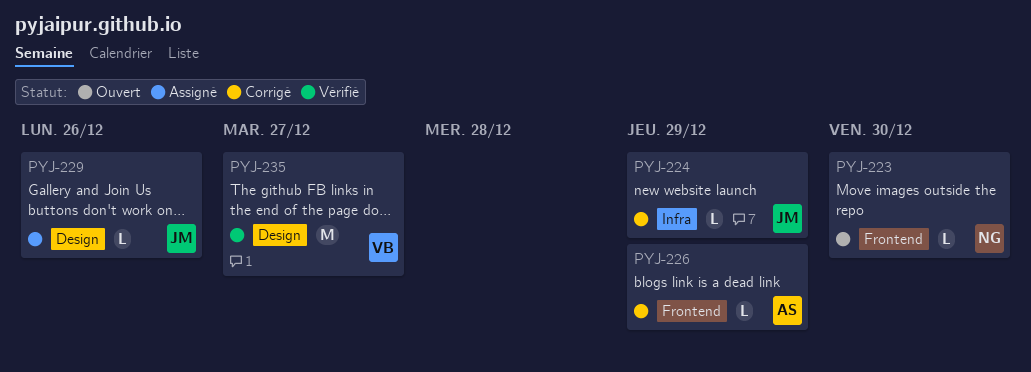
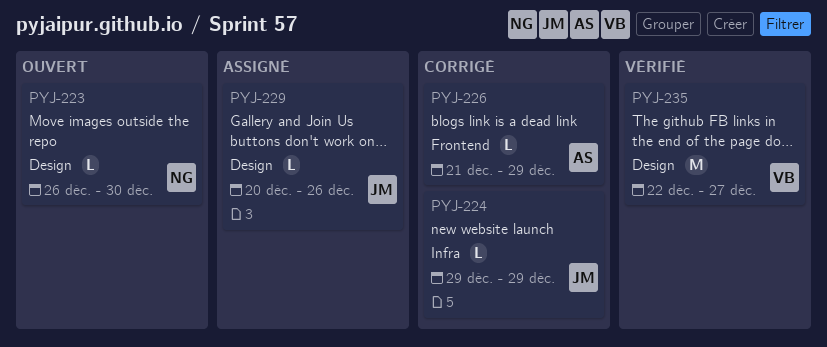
PYJ-223, label: Frontend -> Design

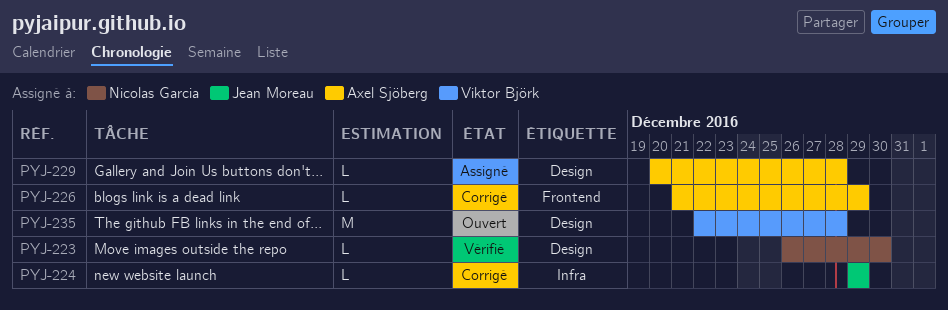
PYJ-223, status: Ouvert -> Vérifié
PYJ-229, owner: Jean Moreau -> Axel Sjöberg
PYJ-229, due: Dec 26 -> Dec 28
PYJ-235, status: Vérifié -> Ouvert
PYJ-235, due: Dec 27 -> Dec 28

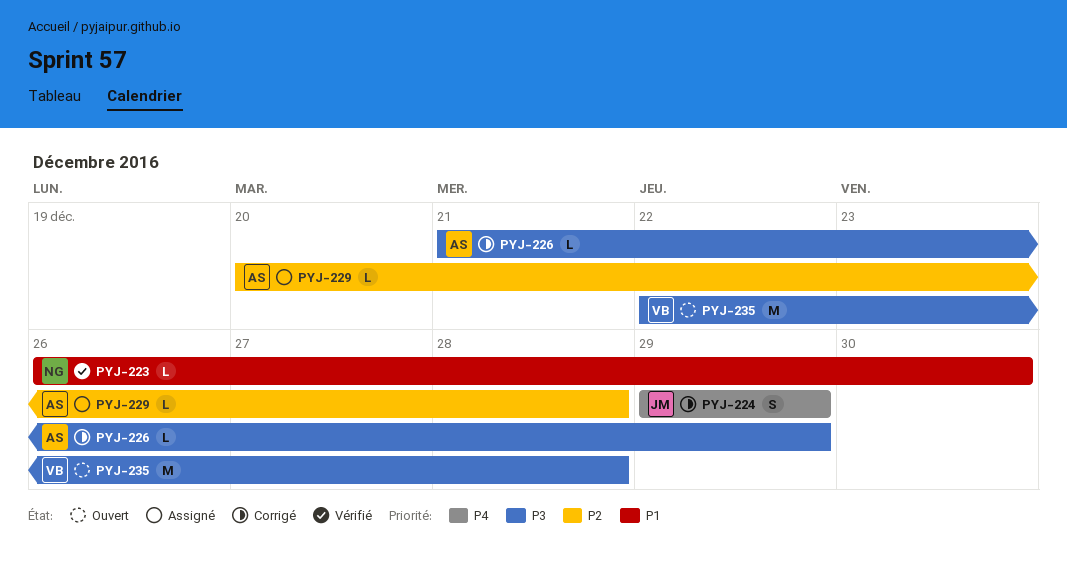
PYJ-224, estimate: L -> S

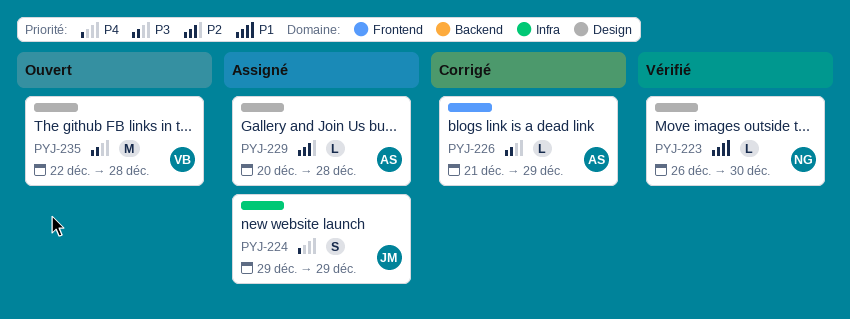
PYJ-224, status: Corrigé -> Assigné

